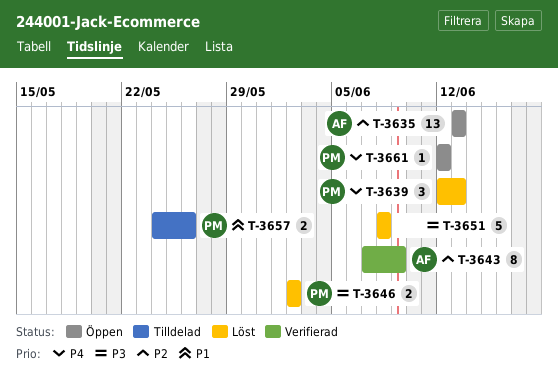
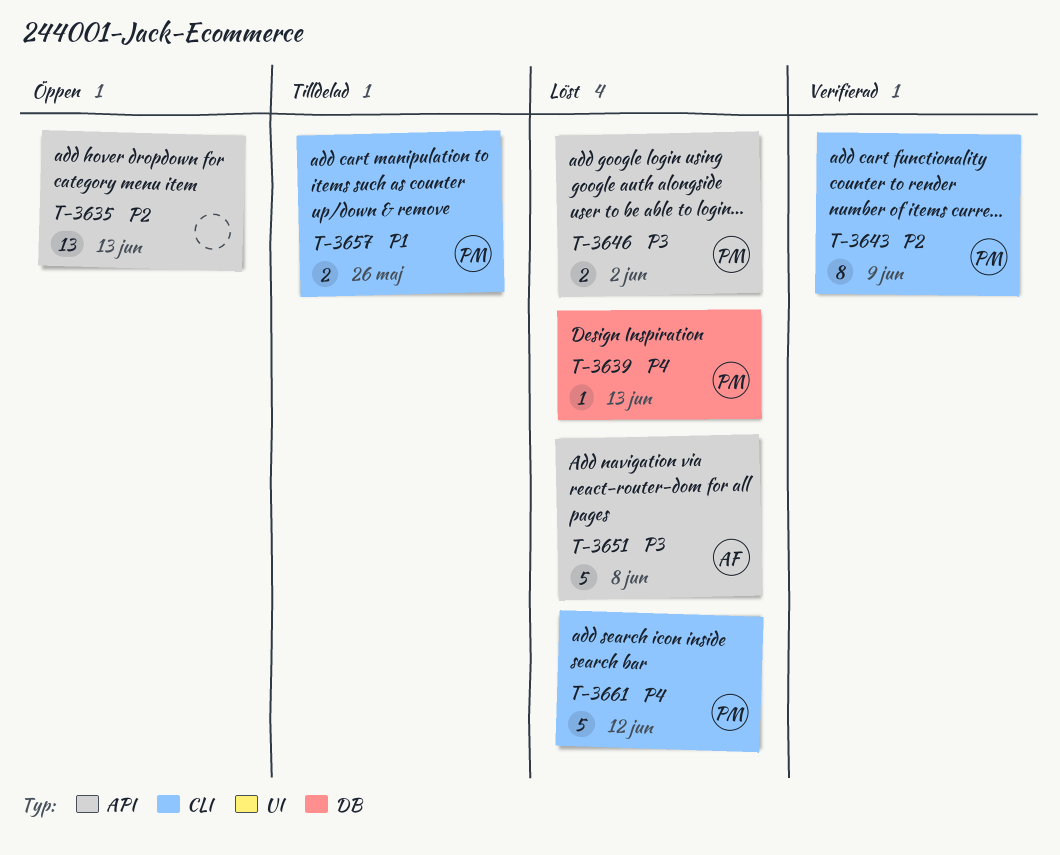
T-3635, owner: AF -> none
T-3639, estimate: 3 -> 1
T-3643, owner: AF -> PM
T-3651, owner: none -> AF
T-3661, status: Öppen -> Löst
T-3661, estimate: 1 -> 5

